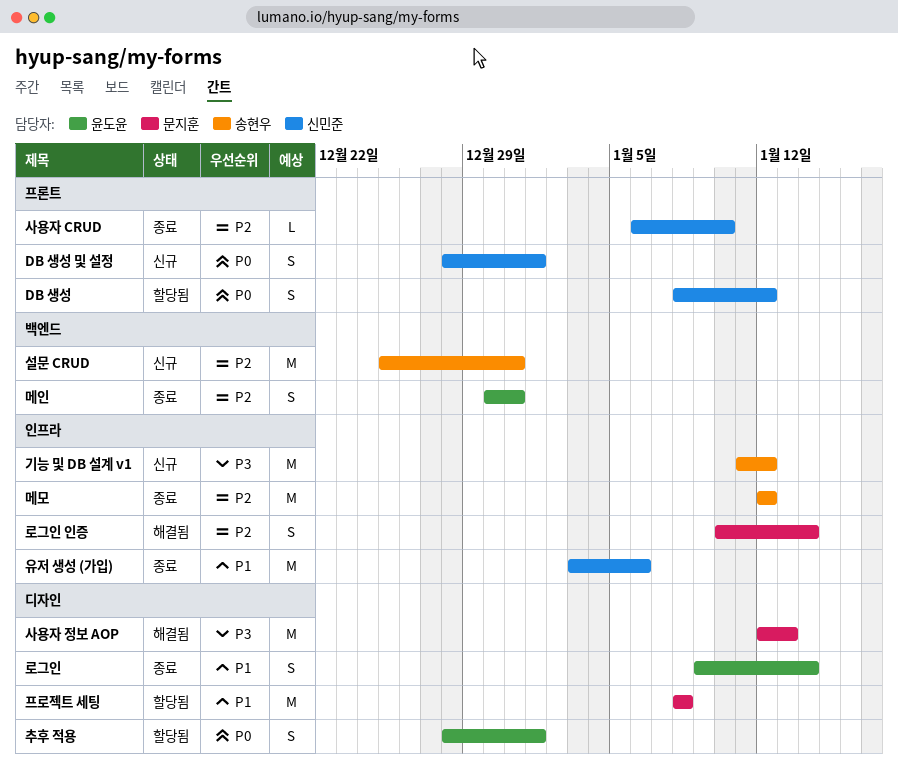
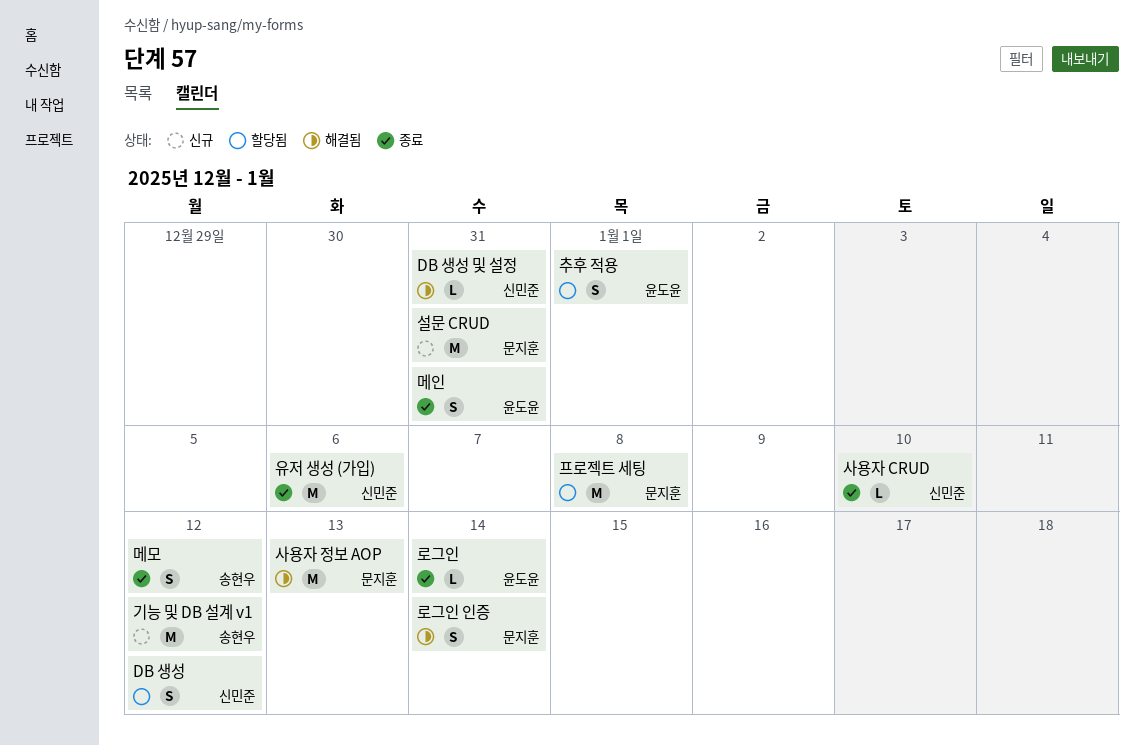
DB 생성 및 설정, status: 신규 -> 해결됨
DB 생성 및 설정, estimate: S -> L
DB 생성 및 설정, due: Jan 1 -> Dec 31
로그인, estimate: S -> L
메모, estimate: M -> S
설문 CRUD, owner: 송현우 -> 문지훈

